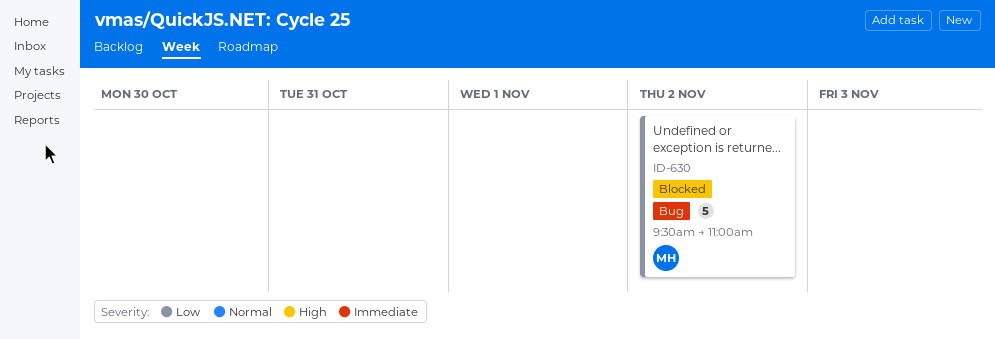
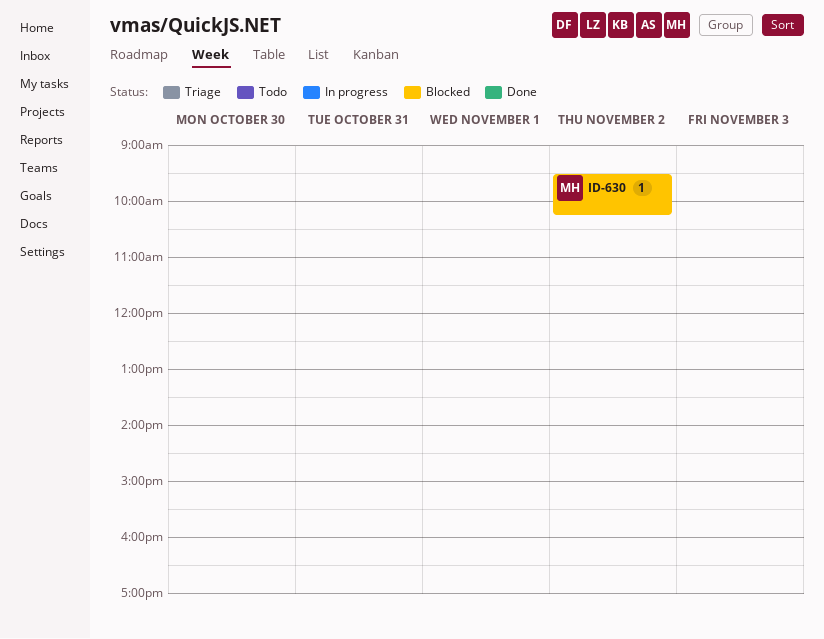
ID-630, estimate: 5 -> 1
ID-630, ends: 11:00 -> 10:15

